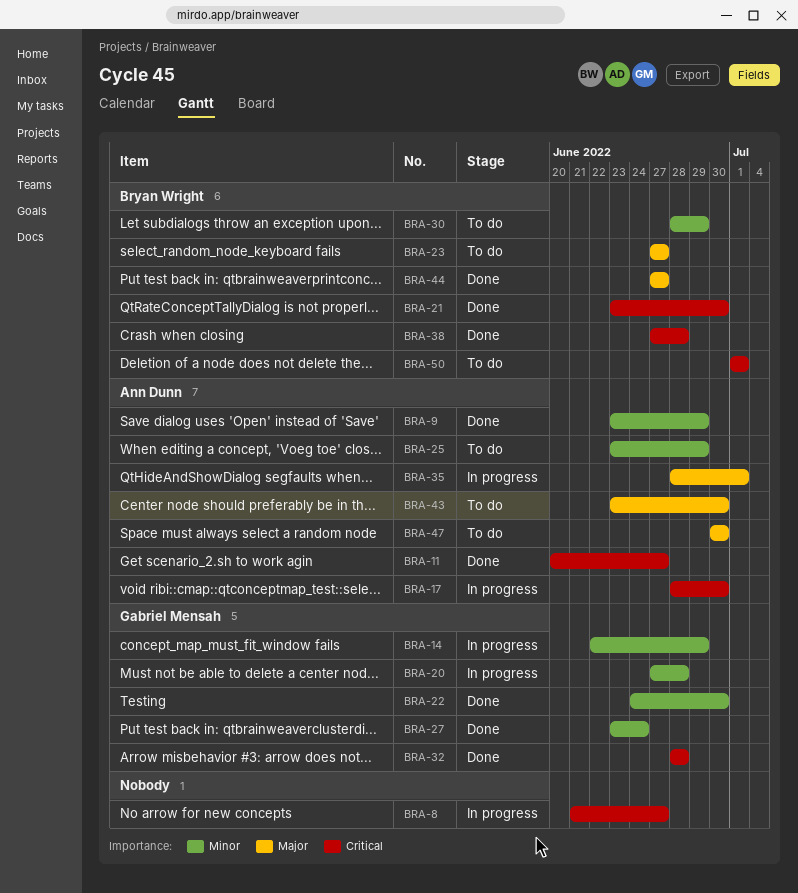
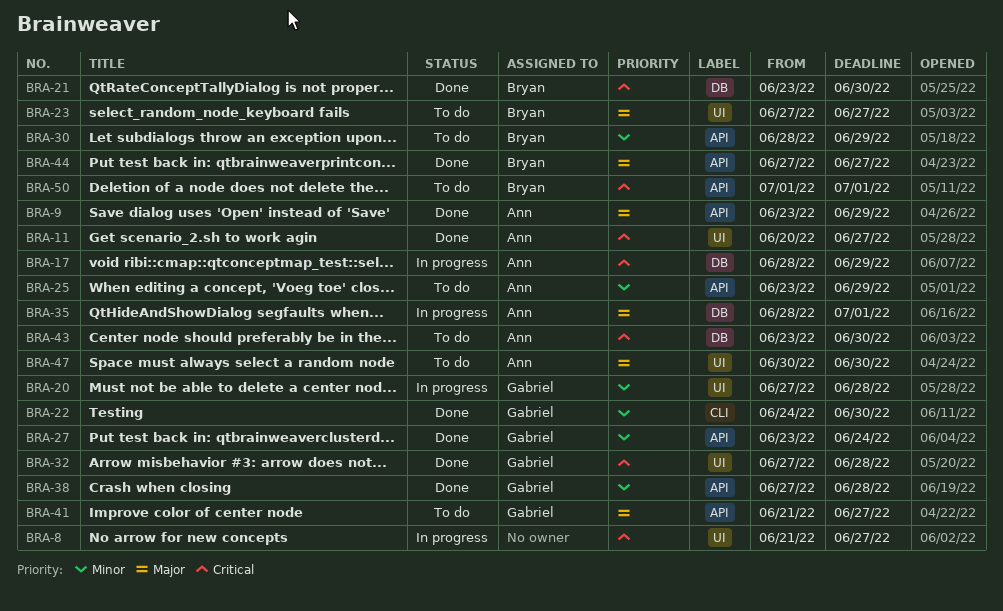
BRA-9, priority: Minor -> Major
BRA-14: present -> none
BRA-17, due: Jun 30 -> Jun 29
BRA-32, start: Jun 28 -> Jun 27
BRA-38, owner: Bryan Wright -> Gabriel Mensah
BRA-38, priority: Critical -> Minor
BRA-41: none -> present
BRA-43, priority: Major -> Critical

